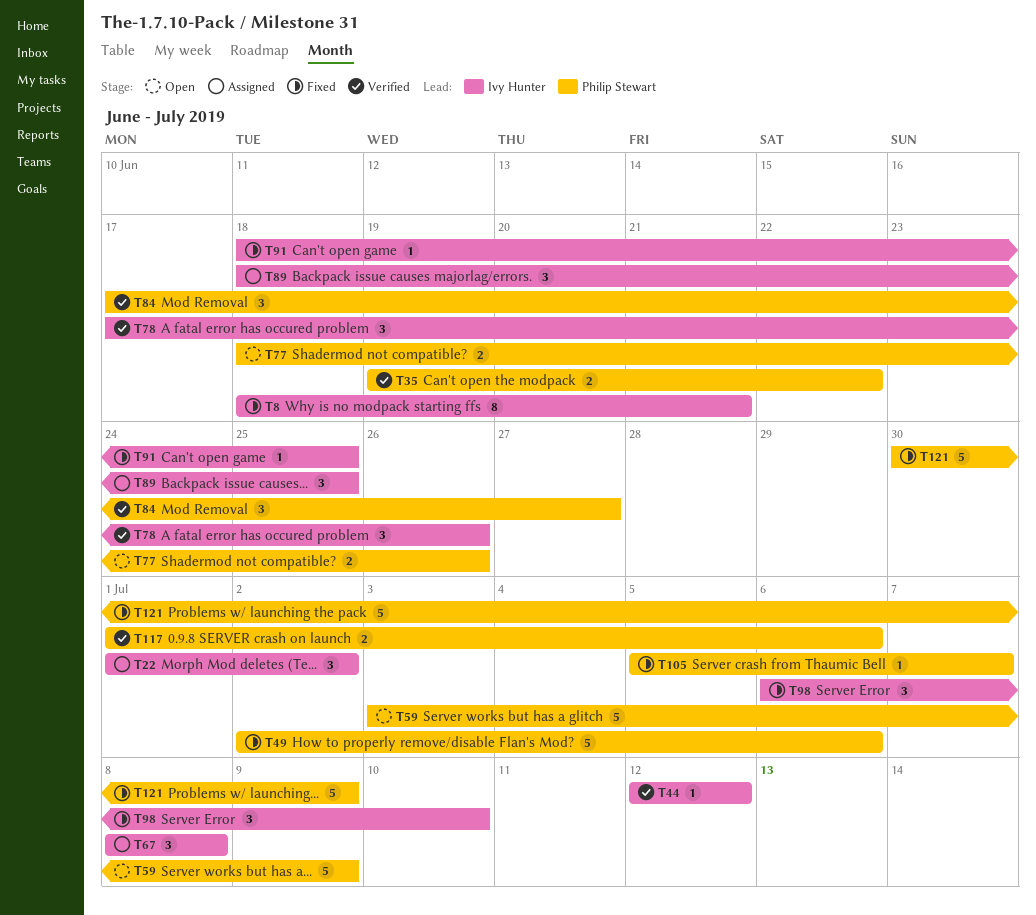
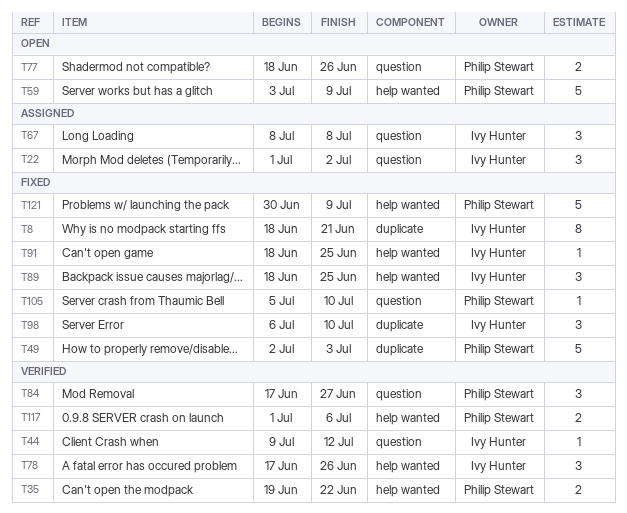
T44, start: Jul 12 -> Jul 9
T49, due: Jul 6 -> Jul 3
T89, status: Assigned -> Fixed
T105, due: Jul 7 -> Jul 10

